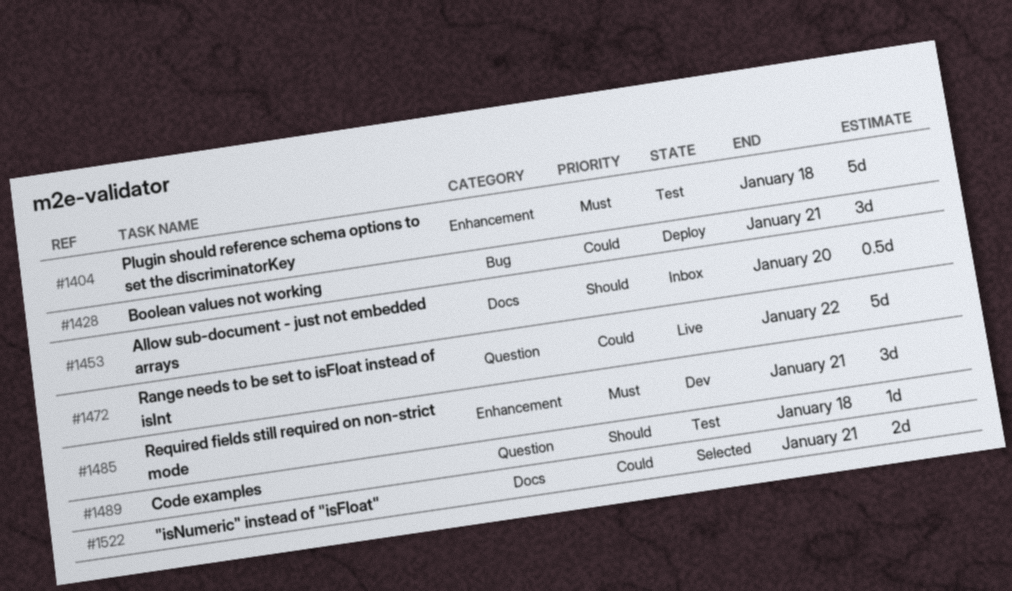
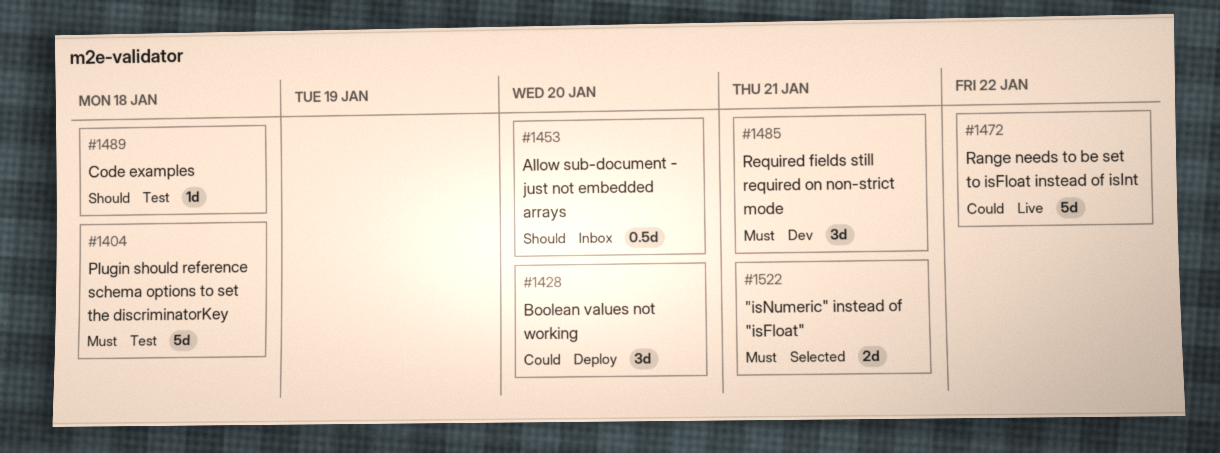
#1428, due: Jan 21 -> Jan 20
#1522, priority: Could -> Must

